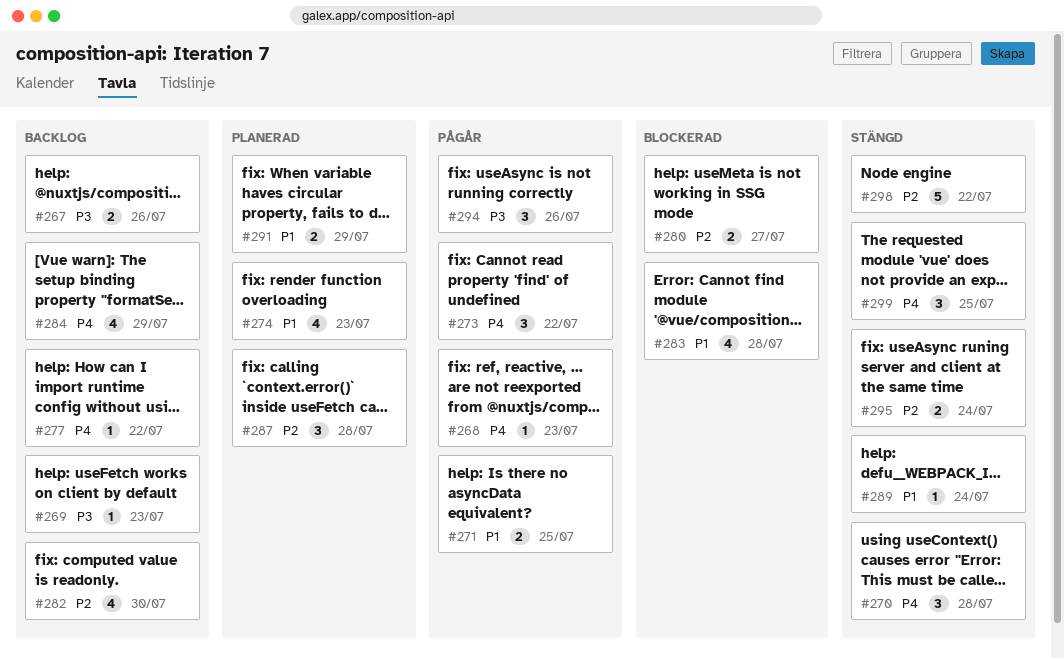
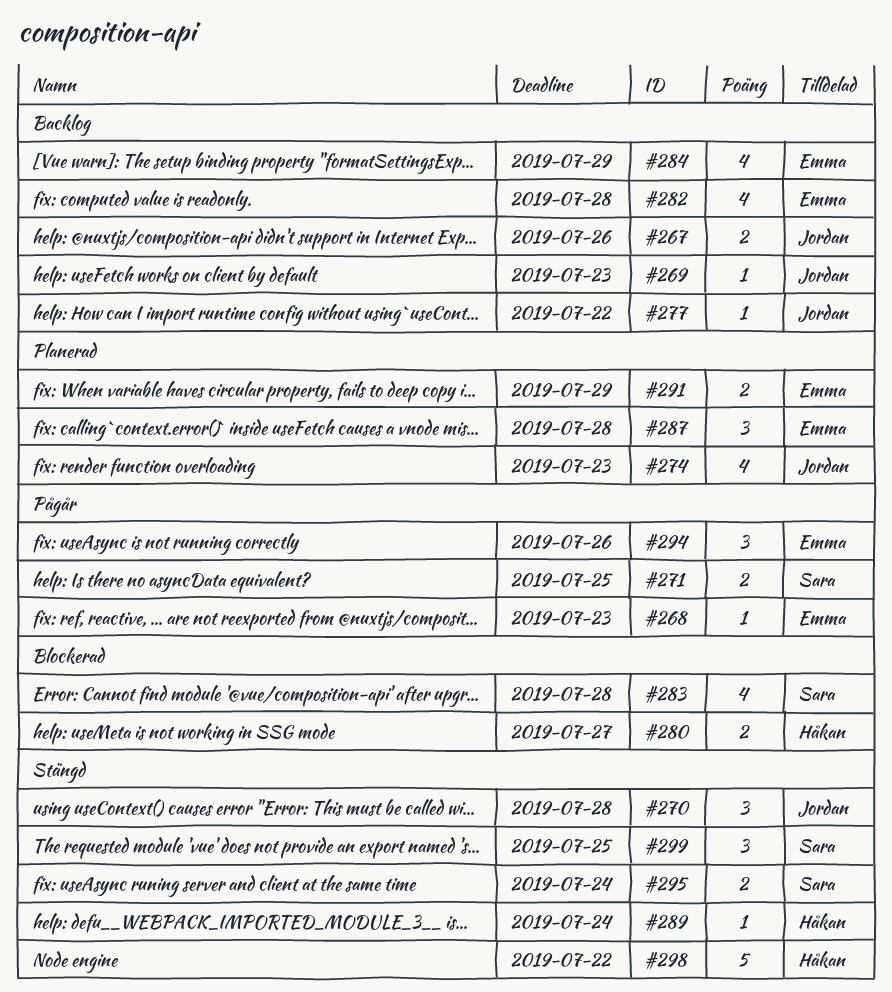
#273: present -> none
#282, due: Jul 30 -> Jul 28

